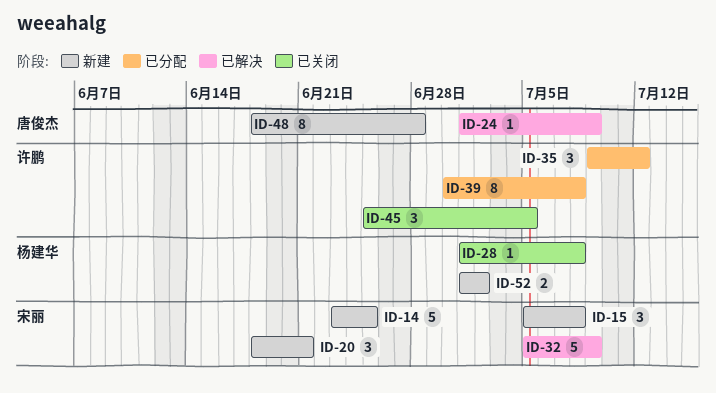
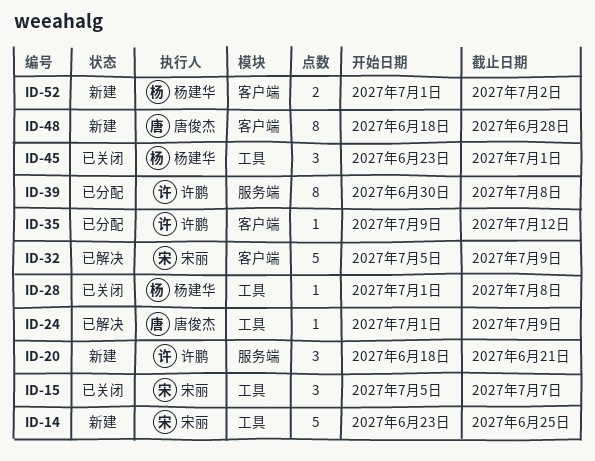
ID-15, status: 新建 -> 已关闭
ID-15, due: Jul 8 -> Jul 7
ID-20, owner: 宋丽 -> 许鹏
ID-35, estimate: 3 -> 1
ID-45, owner: 许鹏 -> 杨建华
ID-45, start: Jun 25 -> Jun 23
ID-45, due: Jul 5 -> Jul 1

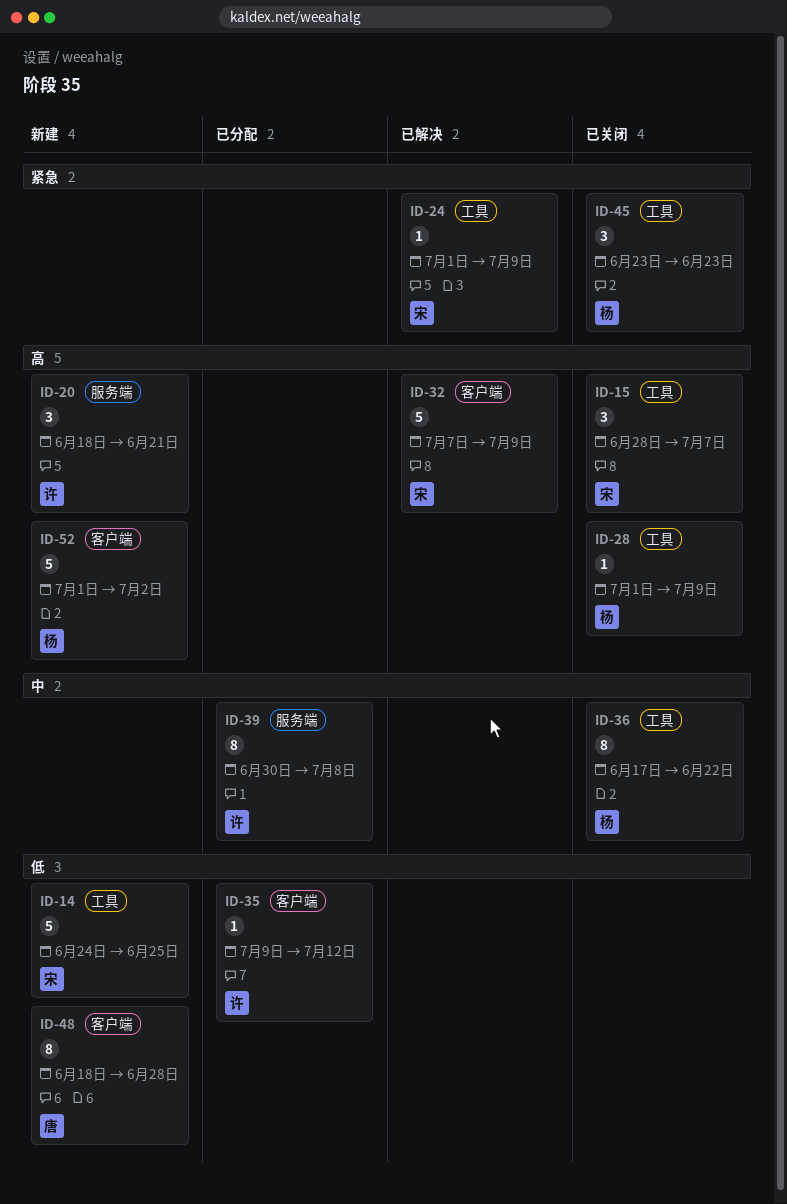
ID-14, start: Jun 23 -> Jun 24
ID-15, start: Jul 5 -> Jun 28
ID-24, owner: 唐俊杰 -> 宋丽
ID-28, due: Jul 8 -> Jul 9
ID-32, start: Jul 5 -> Jul 7
ID-36: none -> present
ID-45, due: Jul 1 -> Jun 23
ID-52, estimate: 2 -> 5

